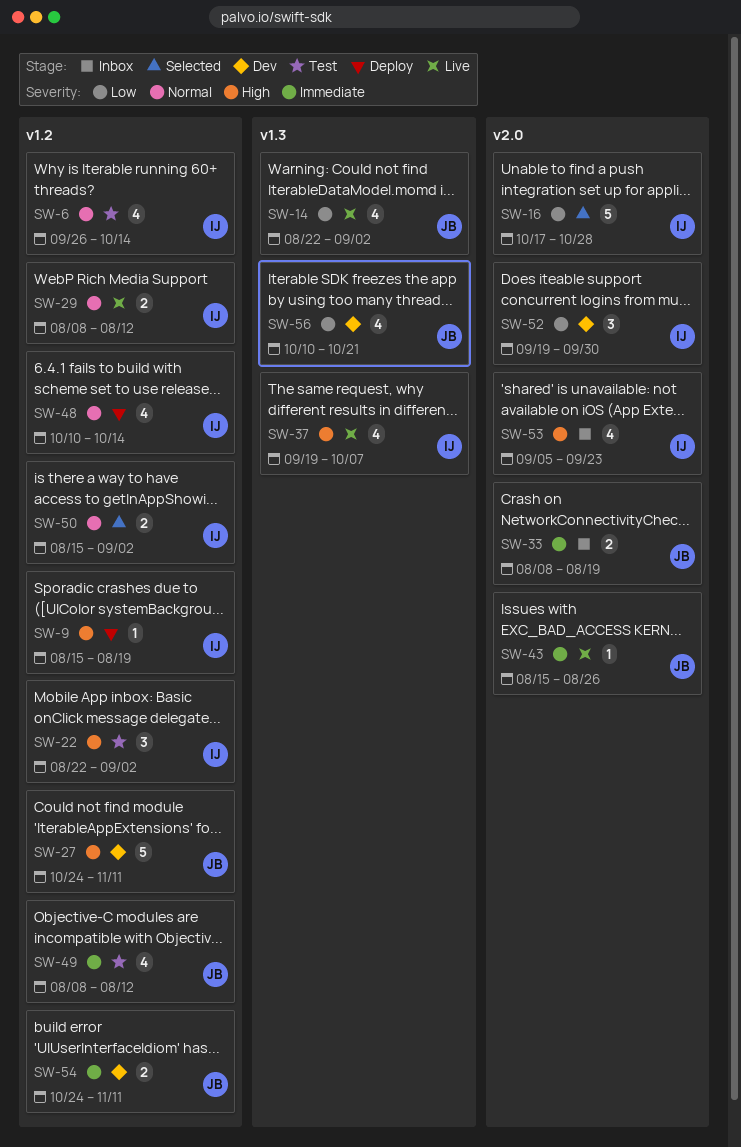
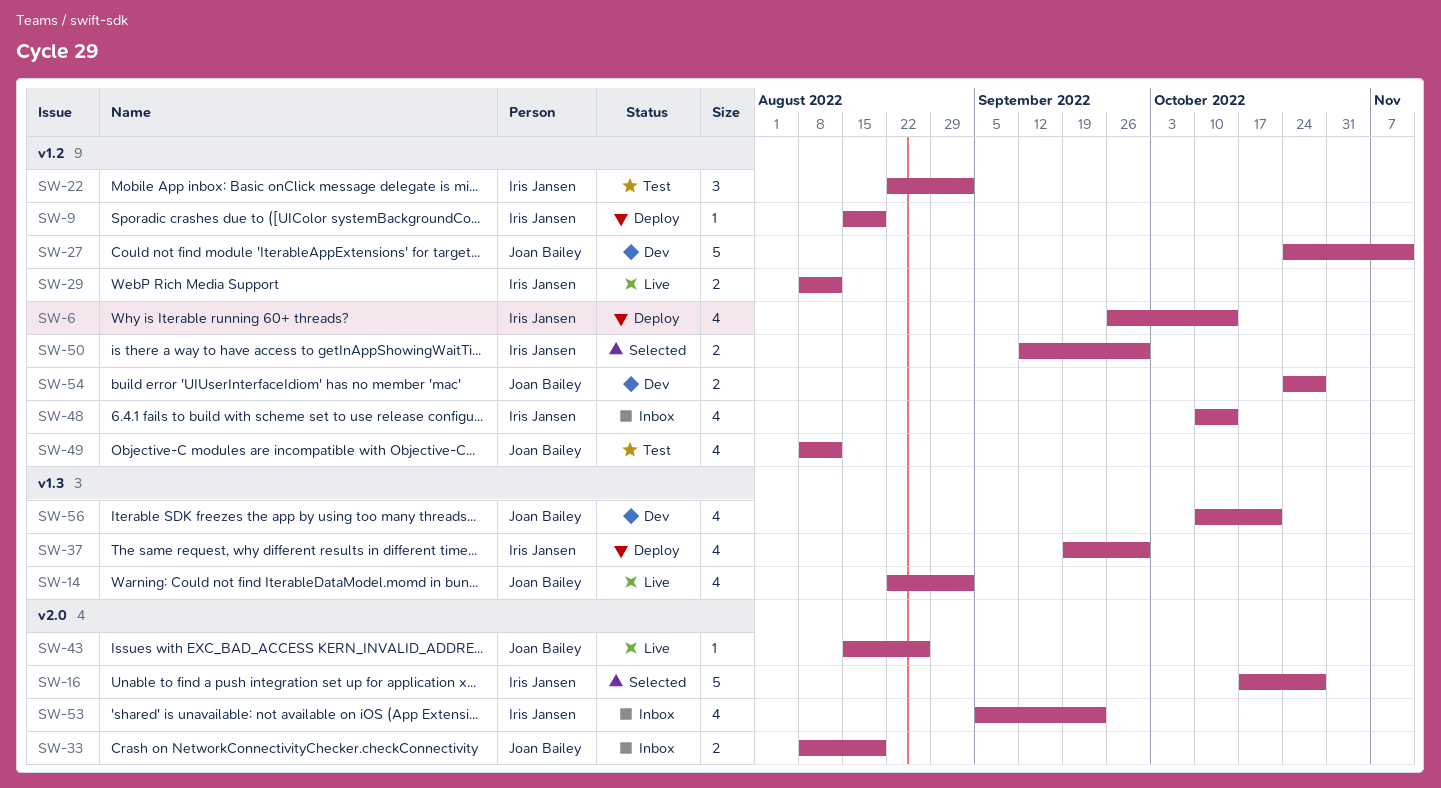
SW-6, status: Test -> Deploy
SW-37, status: Live -> Deploy
SW-37, due: Oct 7 -> Sep 30
SW-48, status: Deploy -> Inbox
SW-50, start: Aug 15 -> Sep 12
SW-50, due: Sep 2 -> Sep 30
SW-52: present -> none
SW-54, due: Nov 11 -> Oct 28

